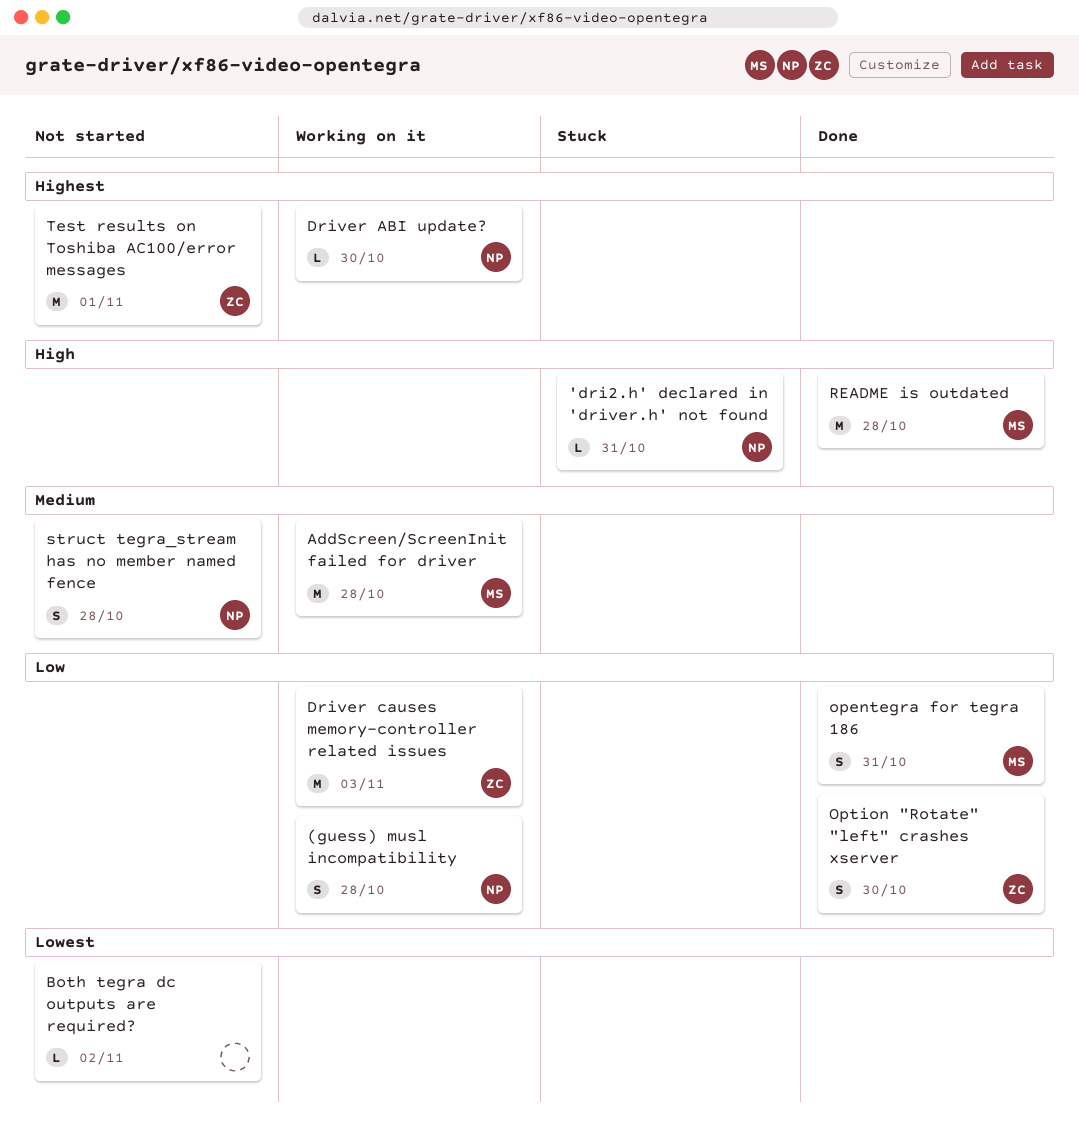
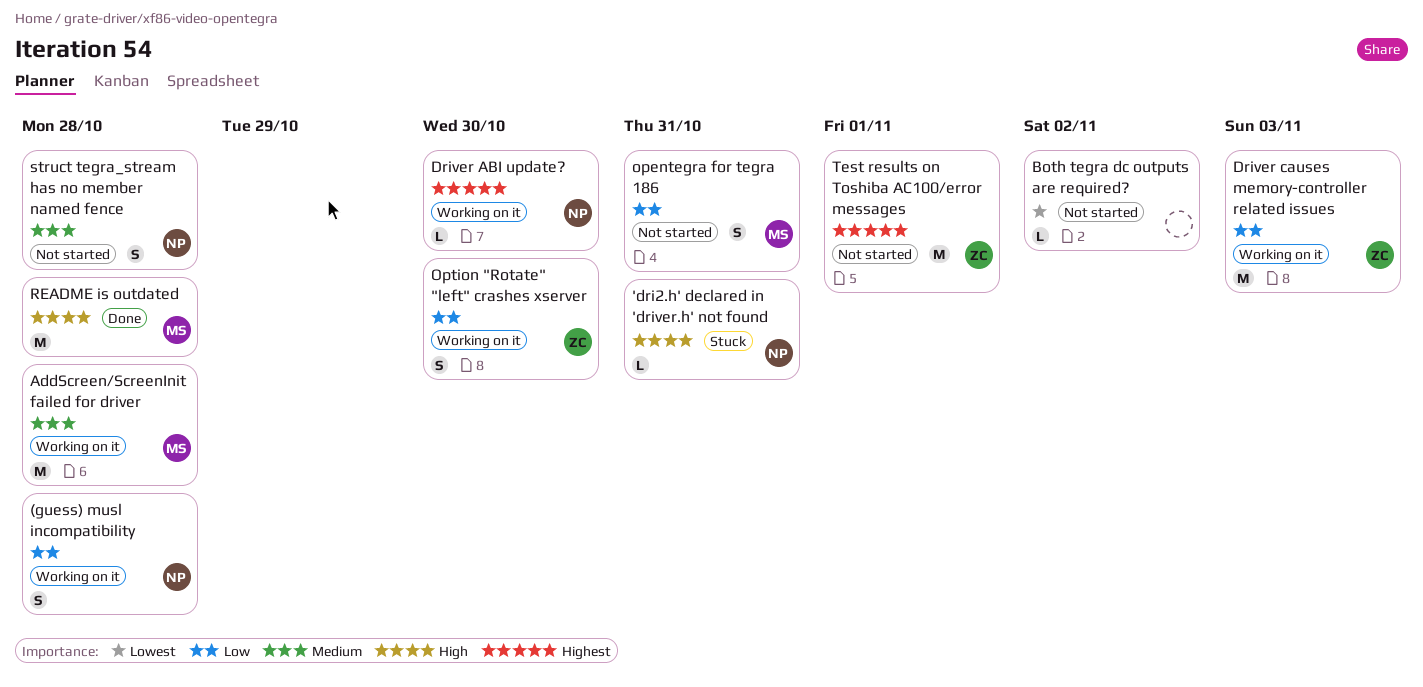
opentegra for tegra 186, status: Done -> Not started
Option "Rotate" "left" crashes xserver, status: Done -> Working on it

